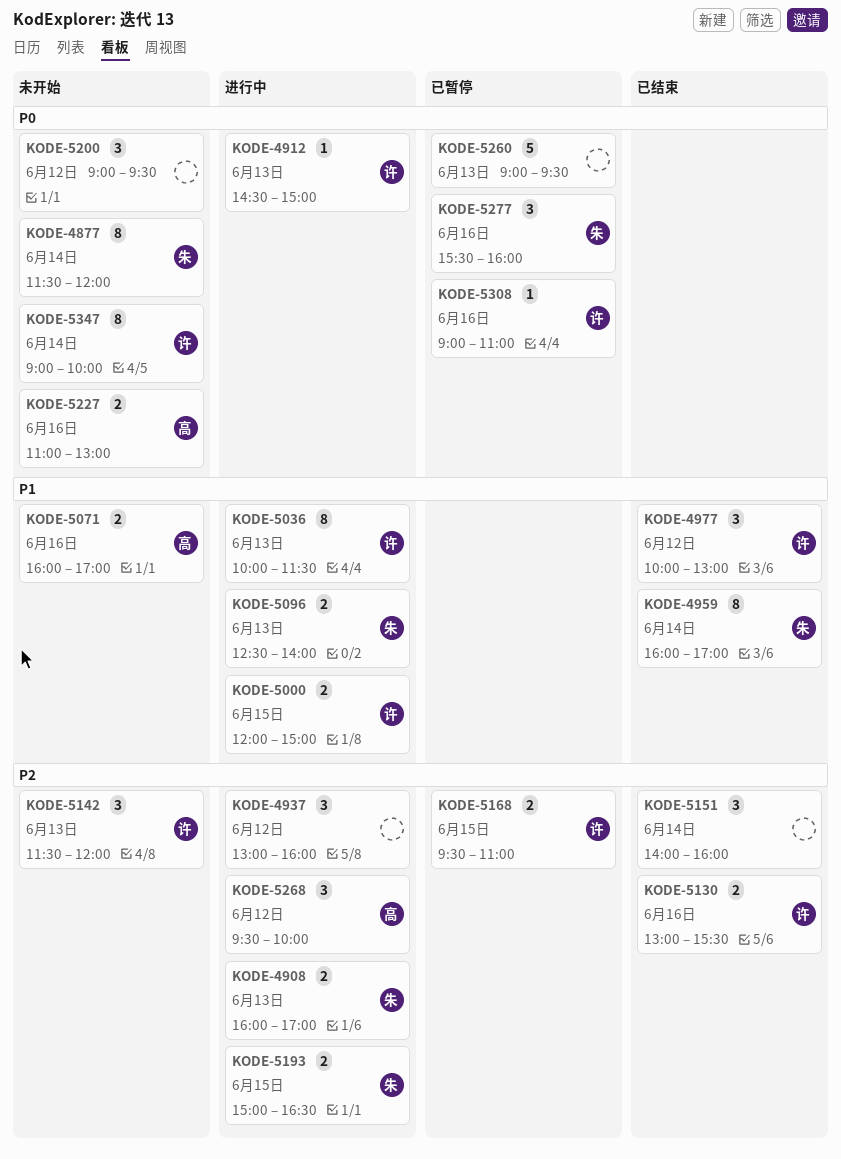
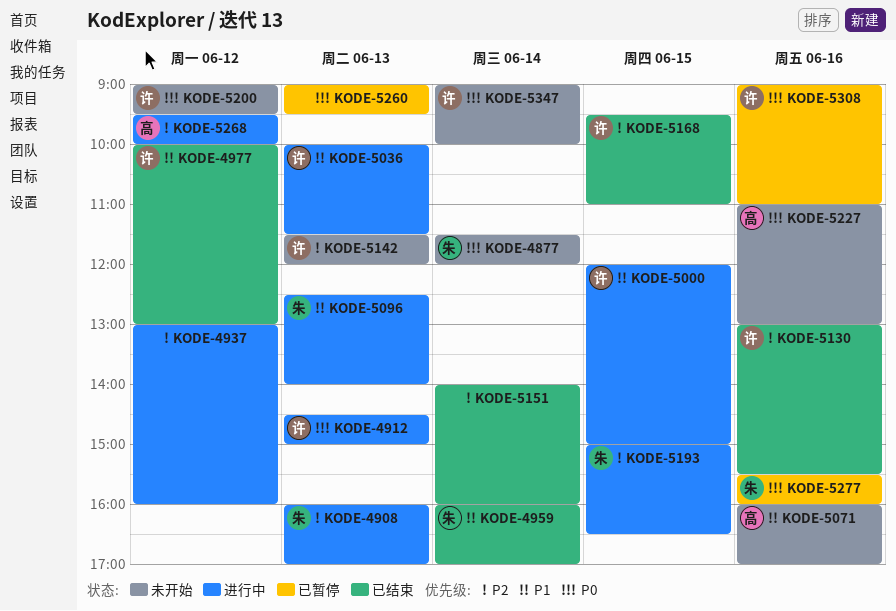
KODE-5168, status: 已暂停 -> 已结束
KODE-5200, owner: none -> 许

